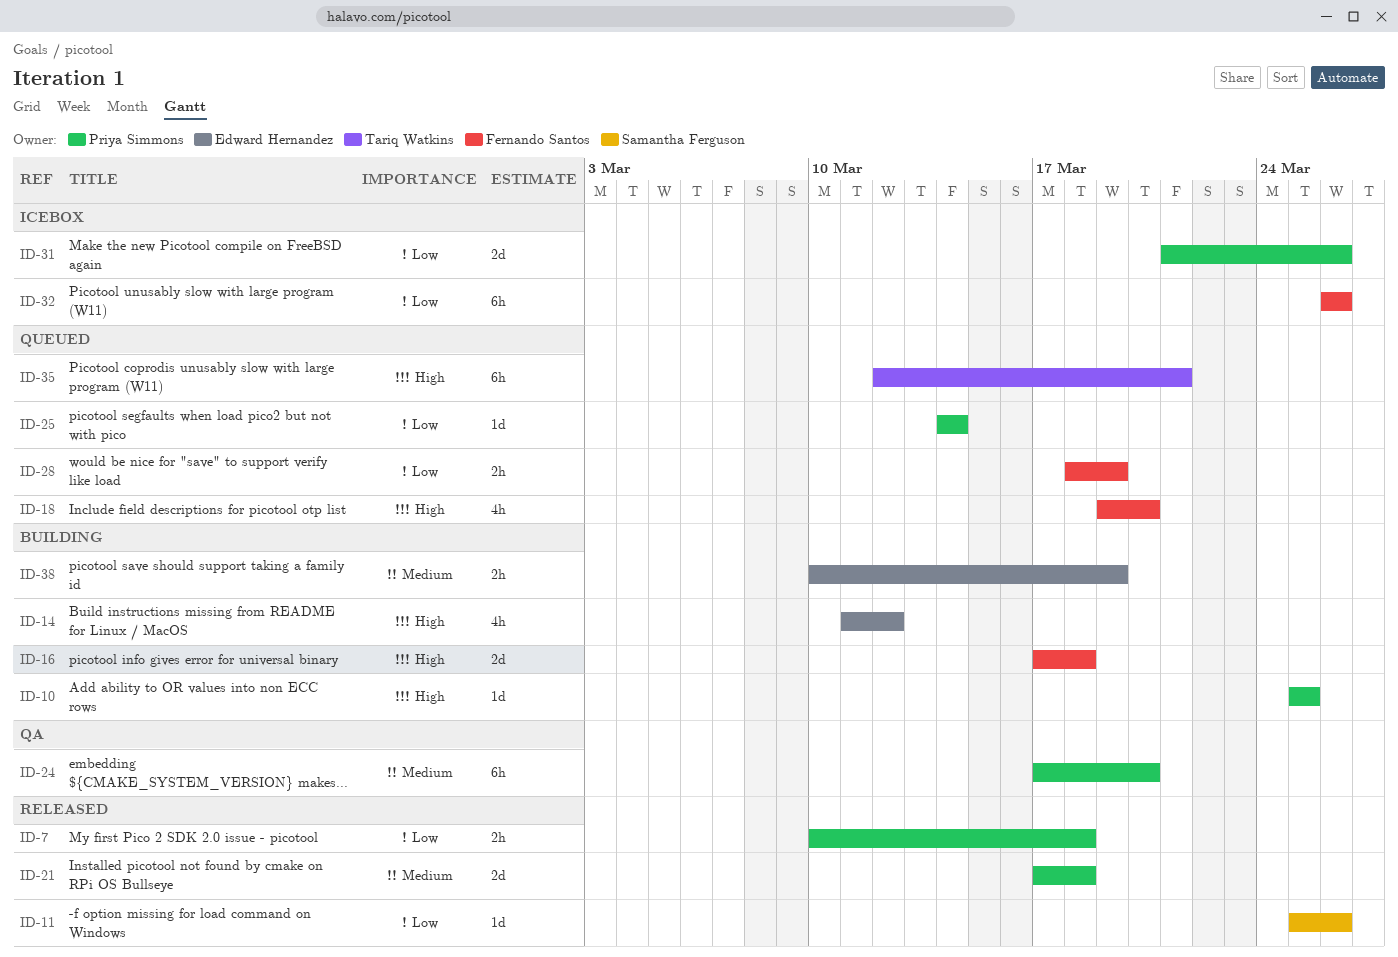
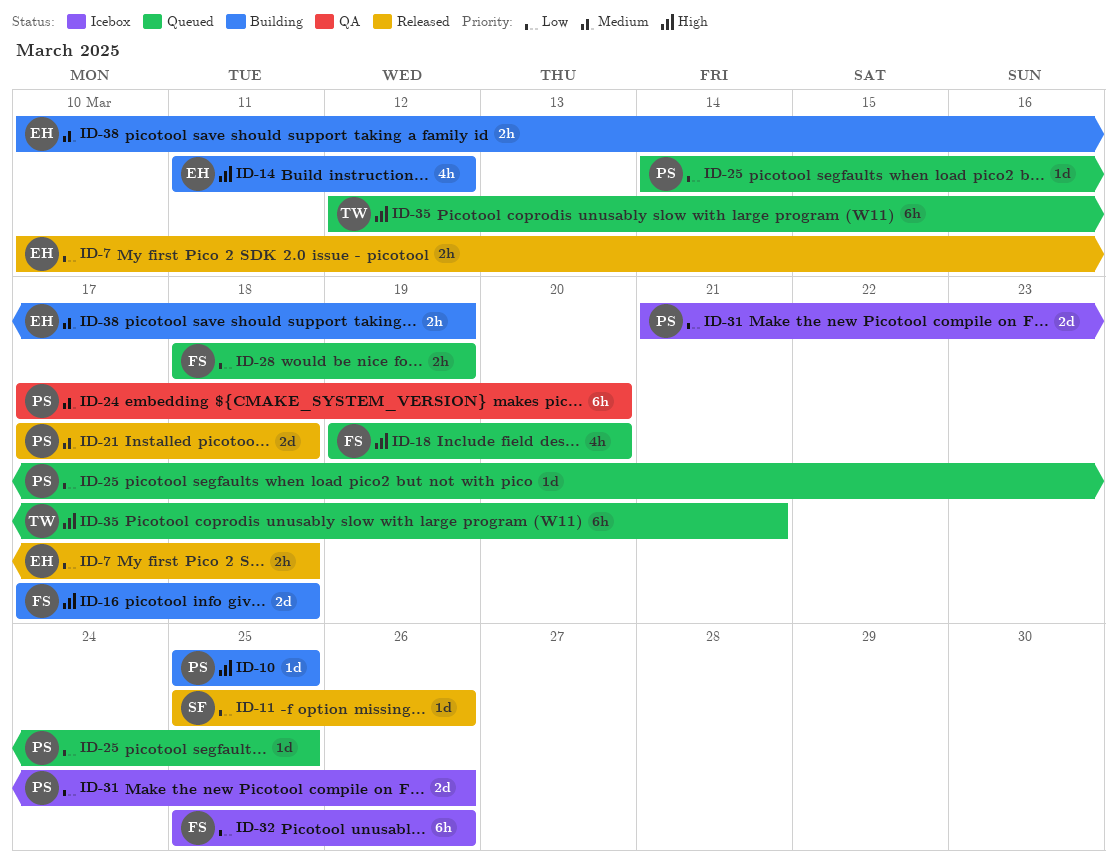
ID-7, owner: Priya Simmons -> Edward Hernandez
ID-25, due: Mar 14 -> Mar 25
ID-32, start: Mar 26 -> Mar 25

